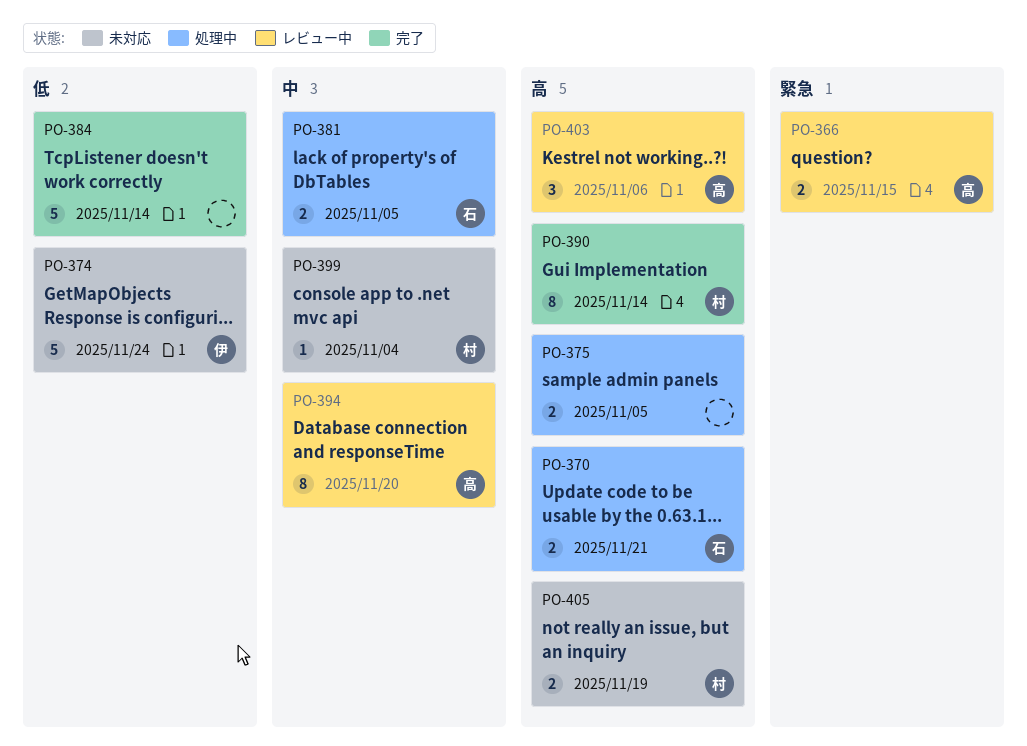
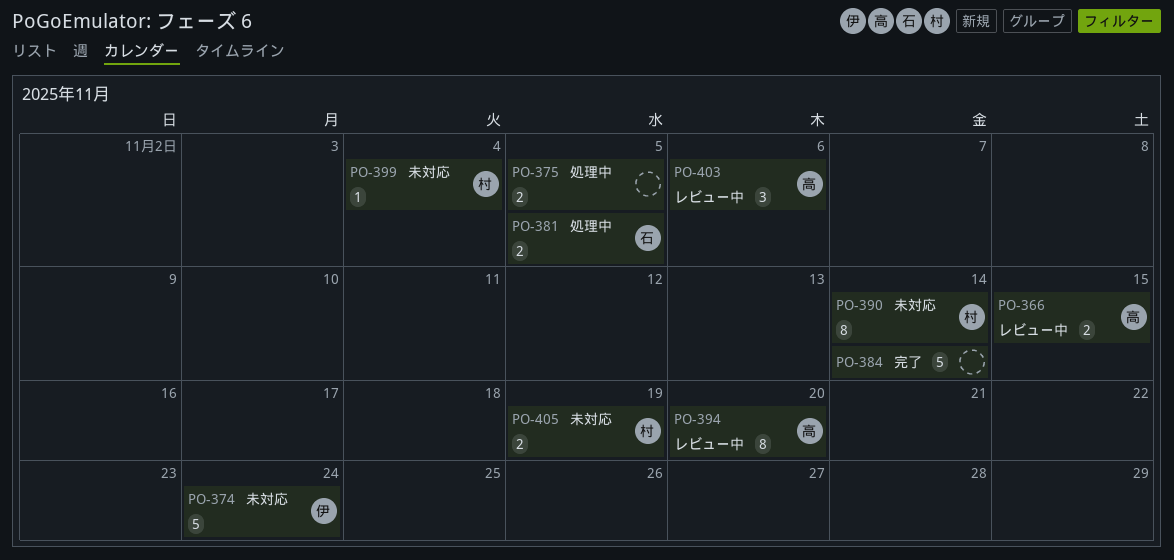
PO-370: present -> none
PO-390, status: 完了 -> 未対応

